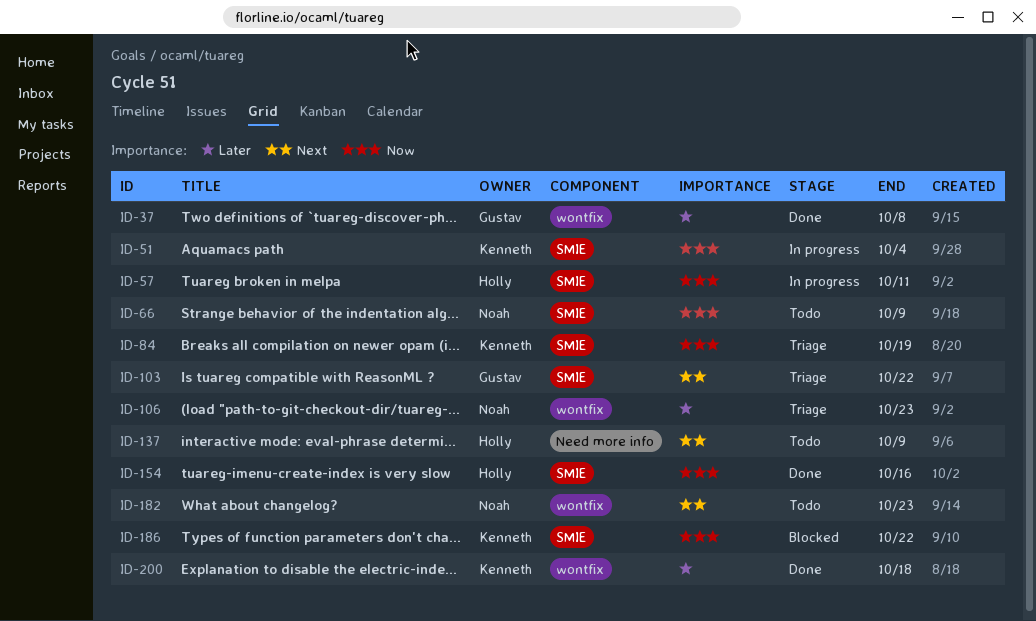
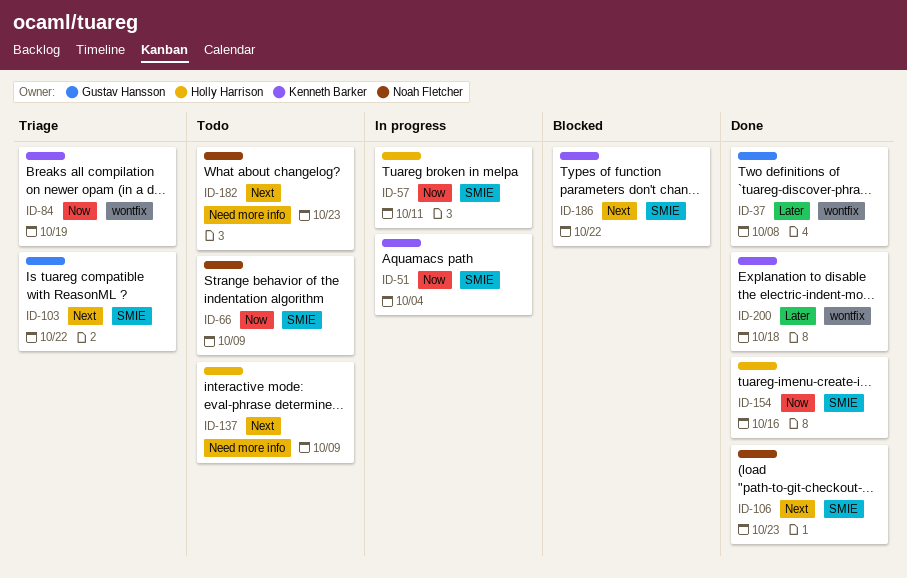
ID-84, label: SMIE -> wontfix
ID-106, status: Triage -> Done
ID-106, priority: Later -> Next
ID-106, label: wontfix -> SMIE
ID-182, label: wontfix -> Need more info
ID-186, priority: Now -> Next

